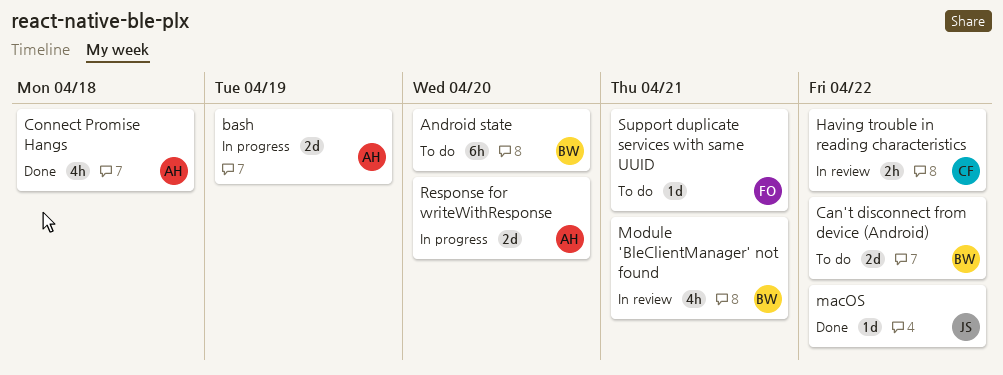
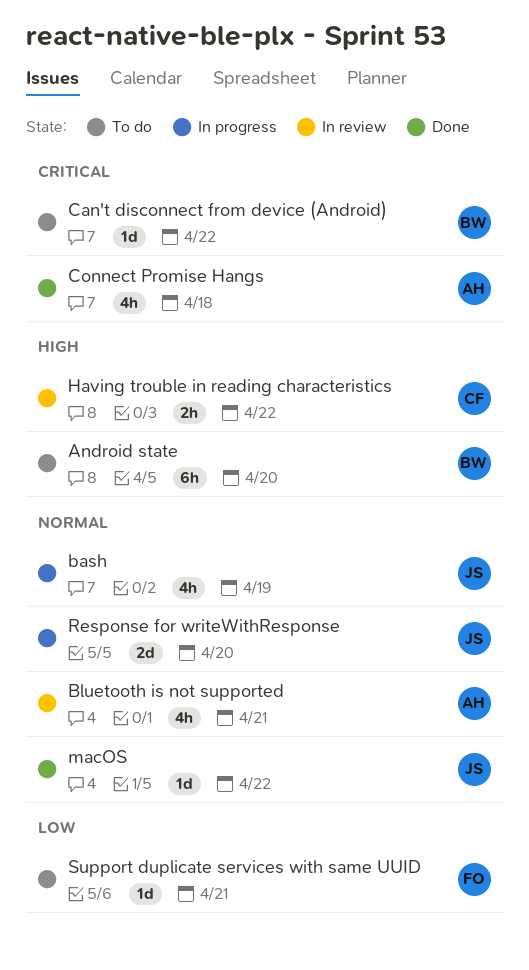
bash, owner: AH -> JS
bash, estimate: 2d -> 4h
Bluetooth is not supported: none -> present
Can't disconnect from device (Android), estimate: 2d -> 1d
Module 'BleClientManager' not found: present -> none
Response for writeWithResponse, owner: AH -> JS

